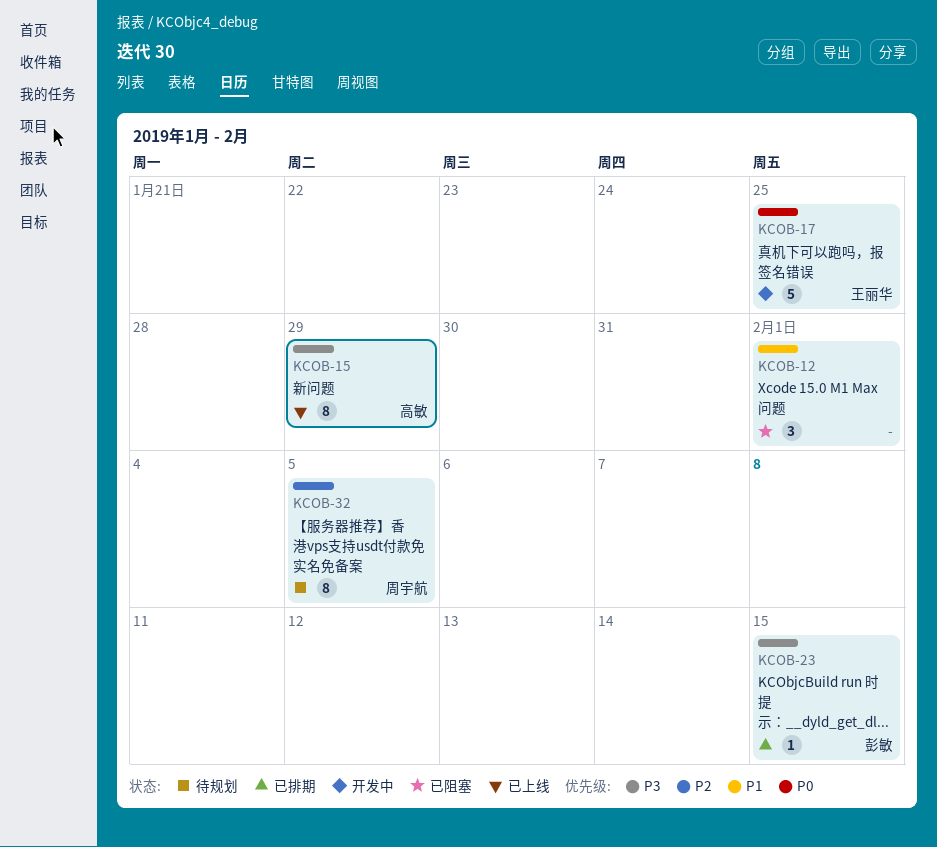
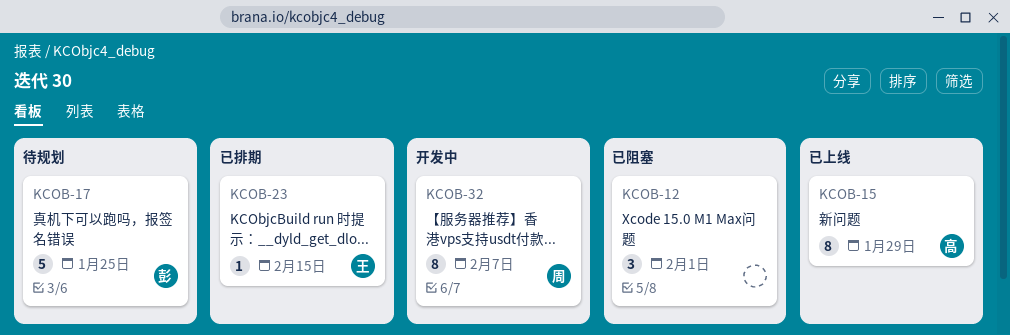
KCOB-17, status: 开发中 -> 待规划
KCOB-17, owner: 王丽华 -> 彭敏
KCOB-23, owner: 彭敏 -> 王丽华
KCOB-32, status: 待规划 -> 开发中
KCOB-32, due: Feb 5 -> Feb 7

